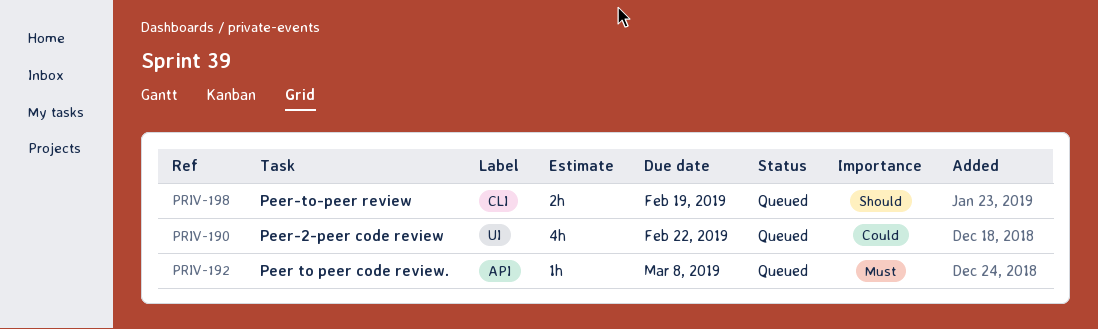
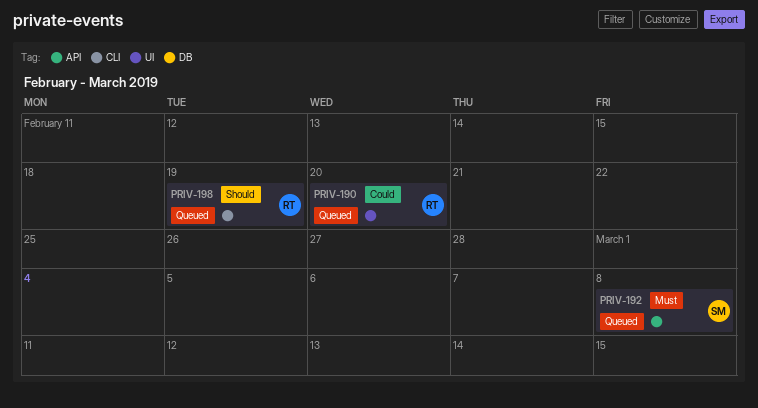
PRIV-190, due: Feb 22 -> Feb 20

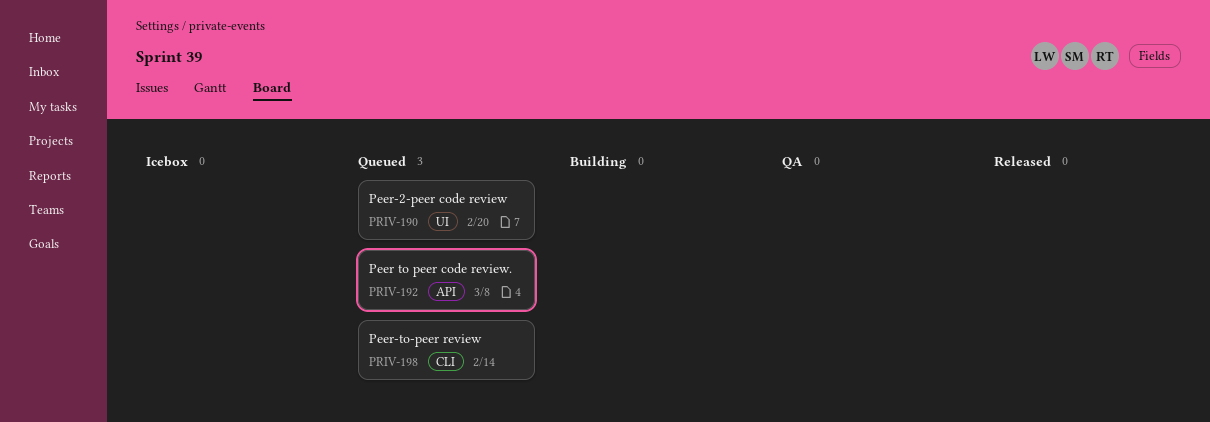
PRIV-198, due: Feb 19 -> Feb 14

